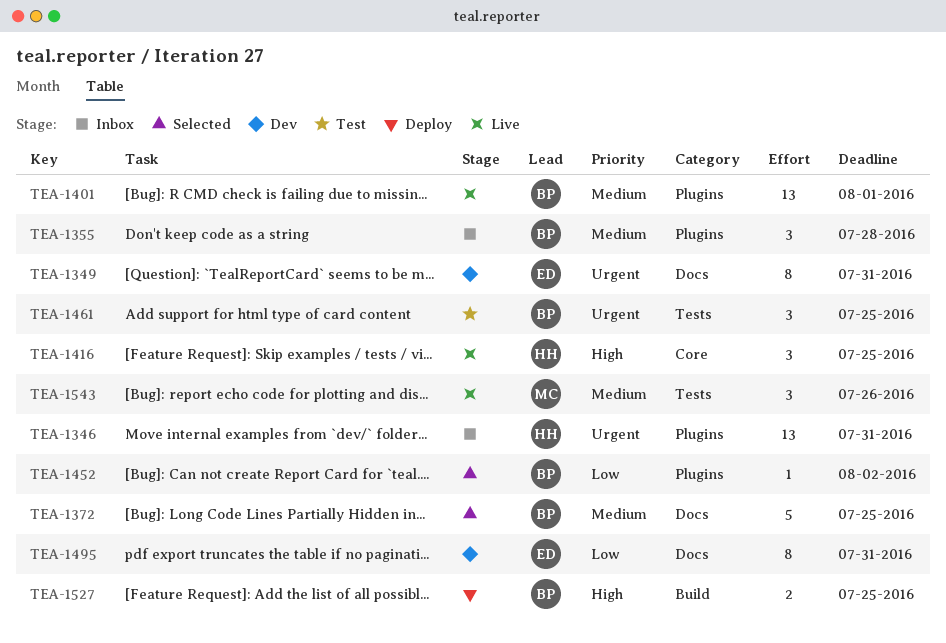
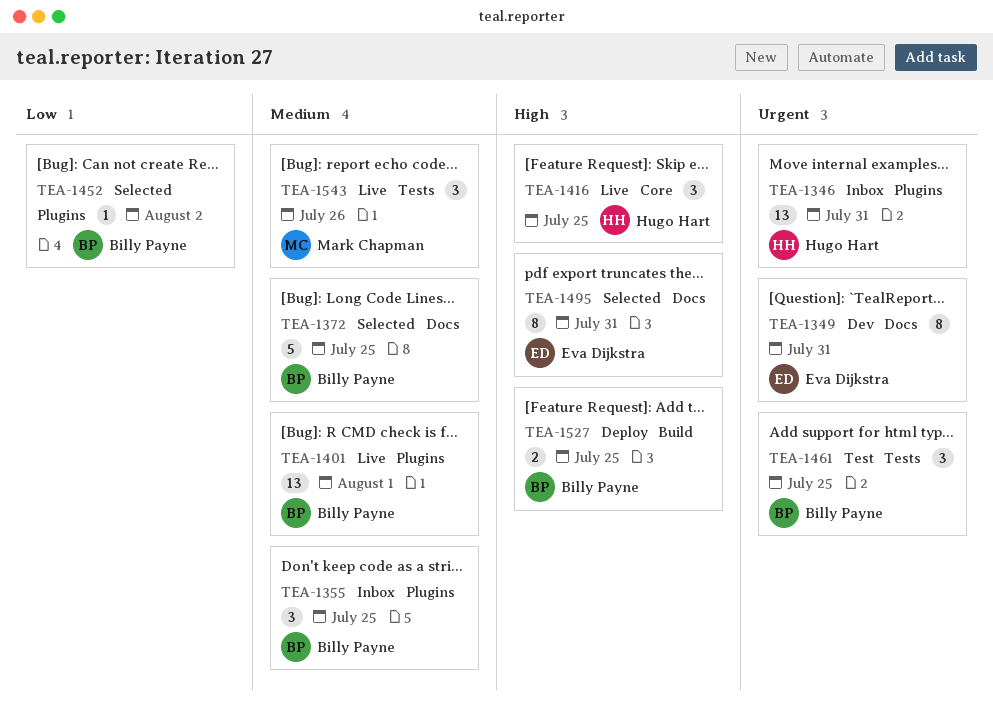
TEA-1355, due: Jul 28 -> Jul 25
TEA-1495, status: Dev -> Selected
TEA-1495, priority: Low -> High

